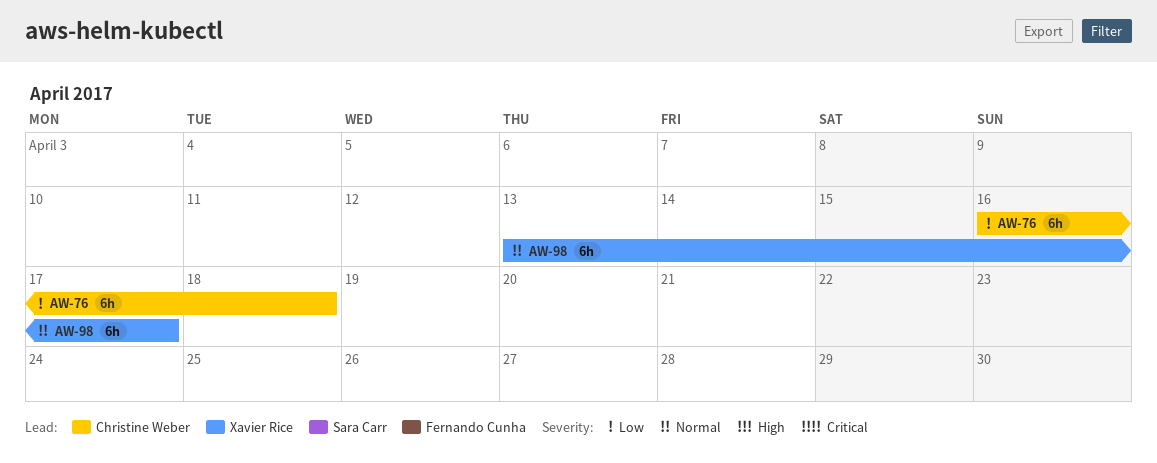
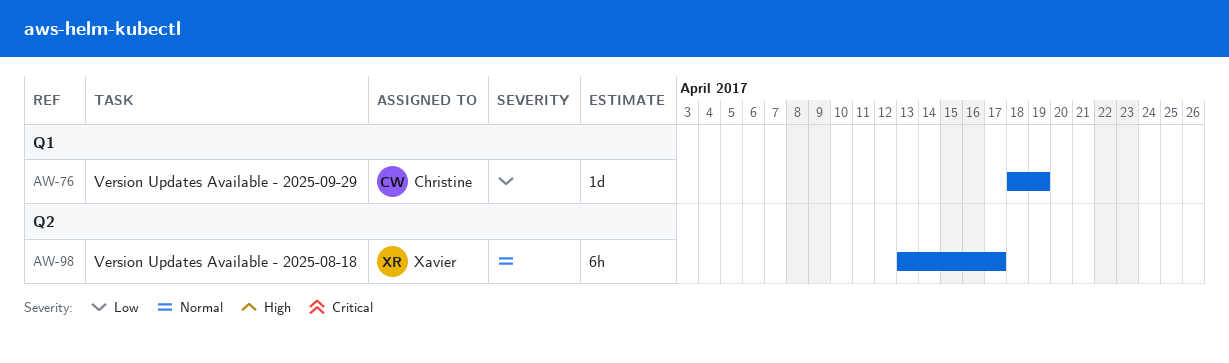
AW-76, estimate: 6h -> 1d
AW-76, start: Apr 16 -> Apr 18
AW-76, due: Apr 18 -> Apr 19

